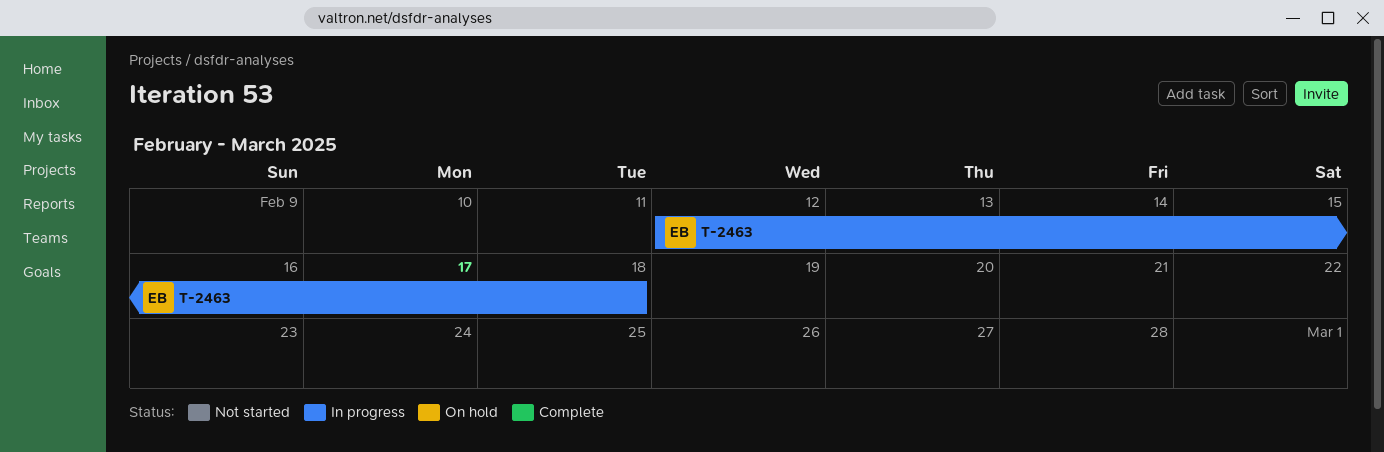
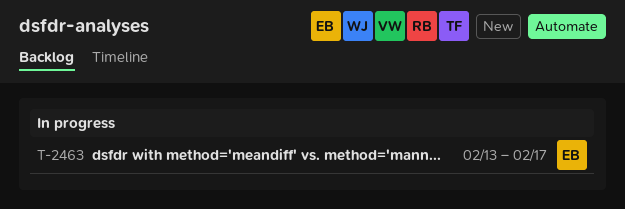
T-2463, start: Feb 12 -> Feb 13
T-2463, due: Feb 18 -> Feb 17

